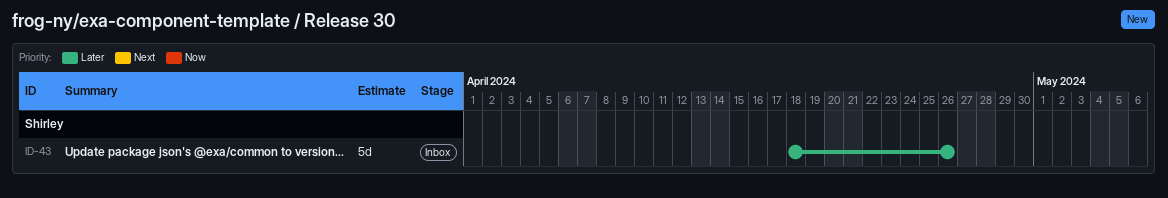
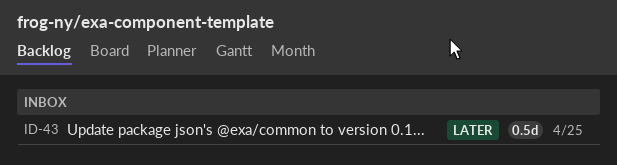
ID-43, estimate: 5d -> 0.5d
ID-43, due: Apr 26 -> Apr 25

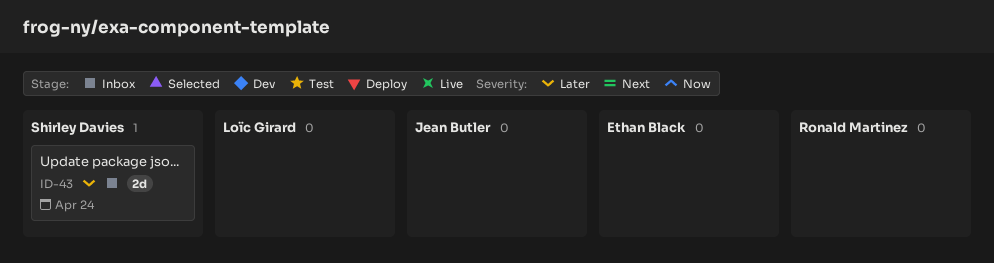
ID-43, estimate: 0.5d -> 2d
ID-43, due: Apr 25 -> Apr 24

